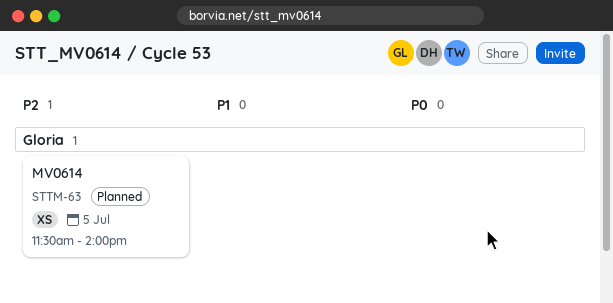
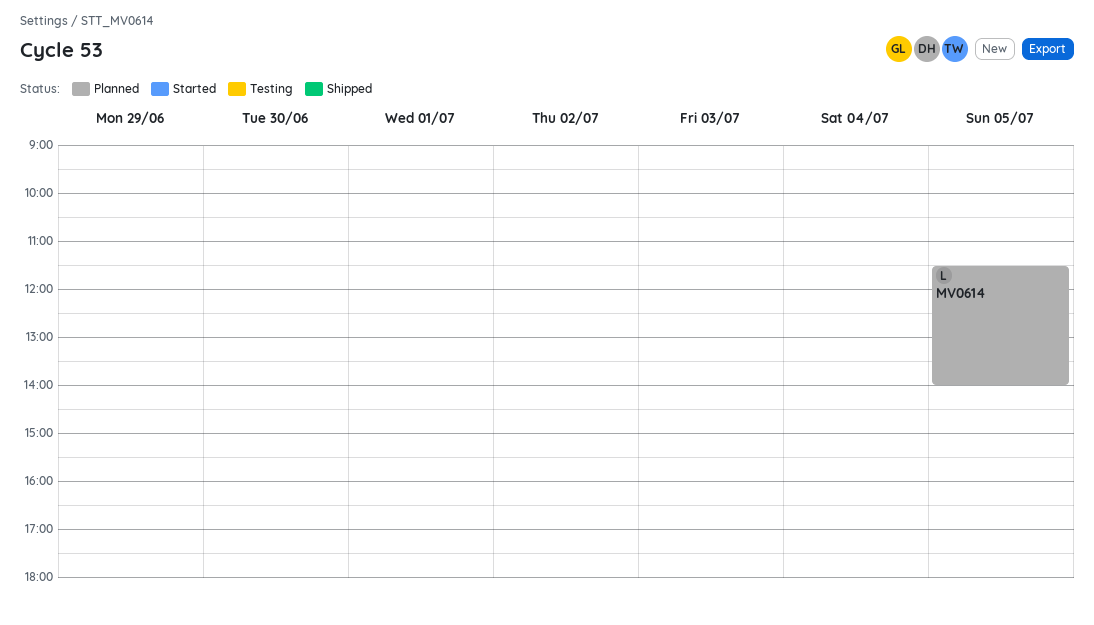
MV0614, estimate: XS -> L

